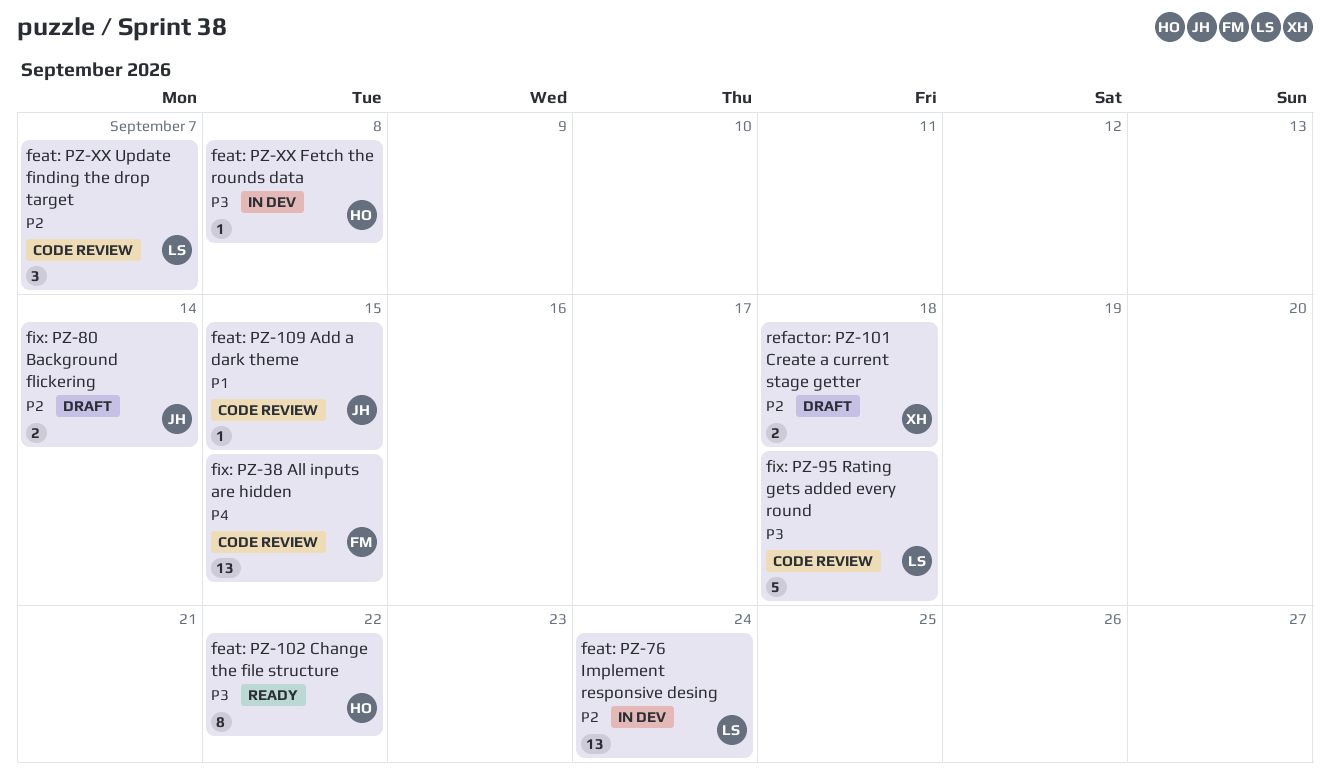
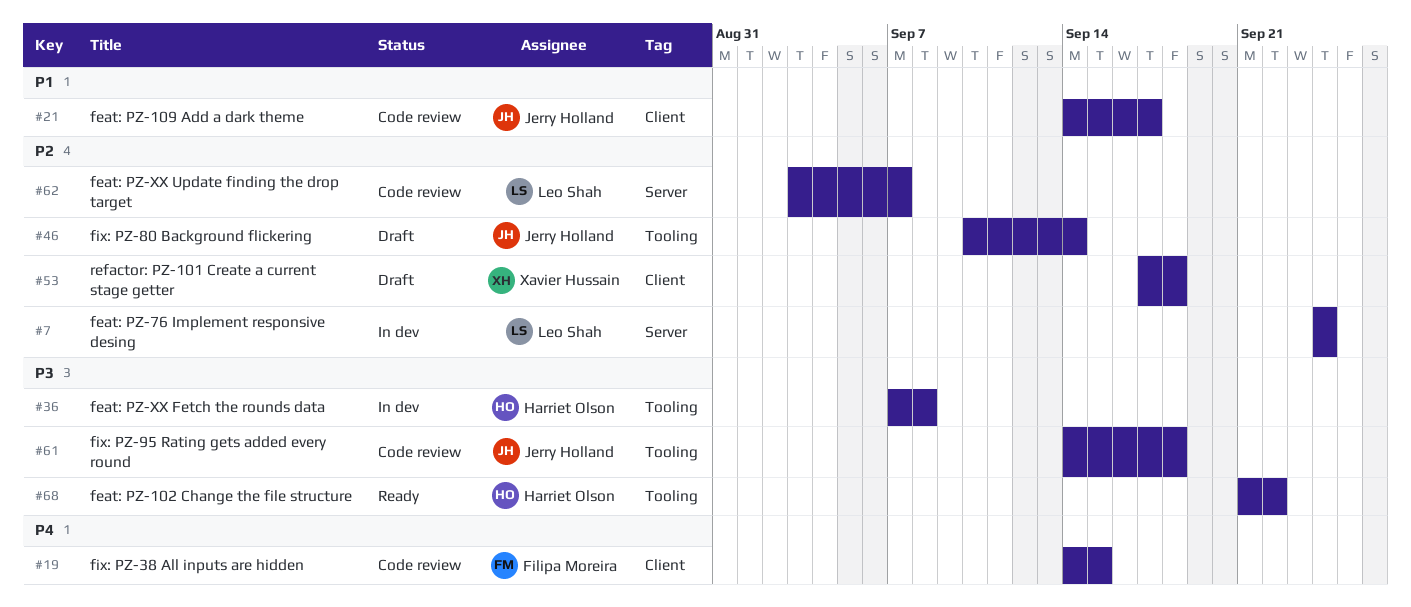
feat: PZ-109 Add a dark theme, due: Sep 15 -> Sep 17
fix: PZ-95 Rating gets added every round, owner: Leo Shah -> Jerry Holland

